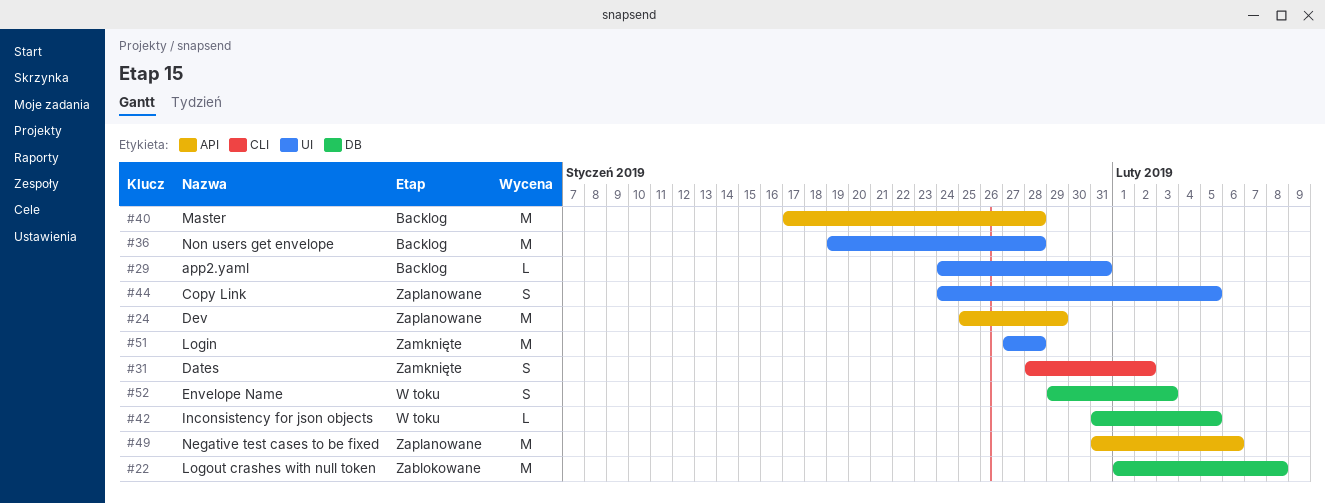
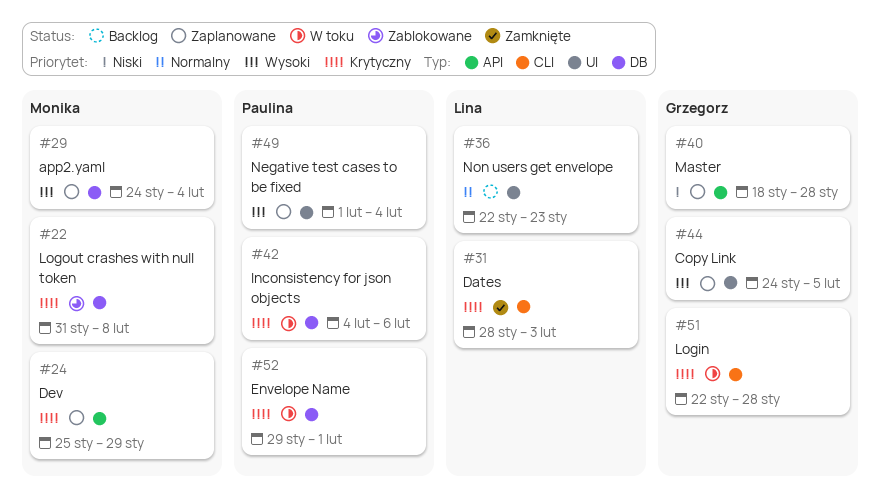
#22, start: Feb 1 -> Jan 31
#29, status: Backlog -> Zaplanowane
#29, label: UI -> DB
#29, due: Jan 31 -> Feb 4
#31, due: Feb 2 -> Feb 3
#36, start: Jan 19 -> Jan 22
#36, due: Jan 28 -> Jan 23
#40, status: Backlog -> Zaplanowane
#40, start: Jan 17 -> Jan 18
#42, start: Jan 31 -> Feb 4
#42, due: Feb 5 -> Feb 6
#49, label: API -> UI
#49, start: Jan 31 -> Feb 1
#49, due: Feb 6 -> Feb 4
#51, status: Zamknięte -> W toku
#51, label: UI -> CLI
#51, start: Jan 27 -> Jan 22
#52, due: Feb 3 -> Feb 1

